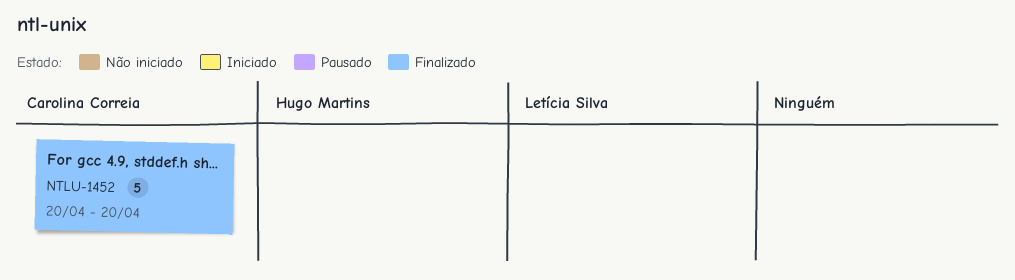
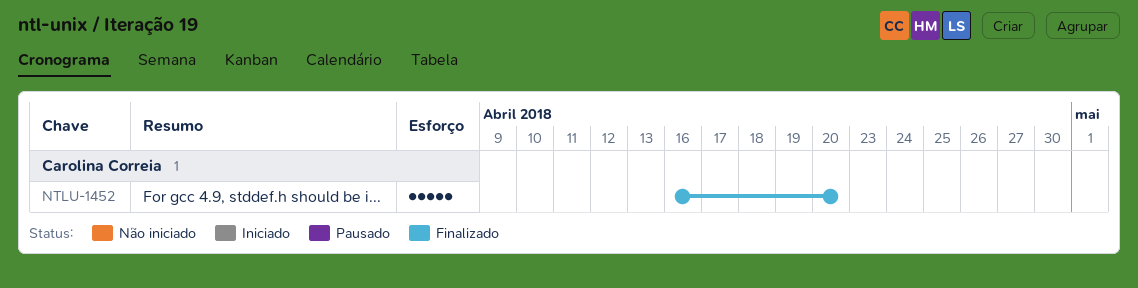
NTLU-1452, start: Apr 20 -> Apr 16

